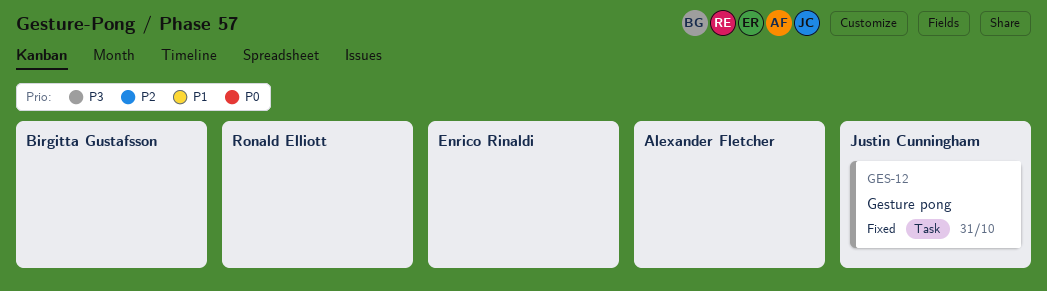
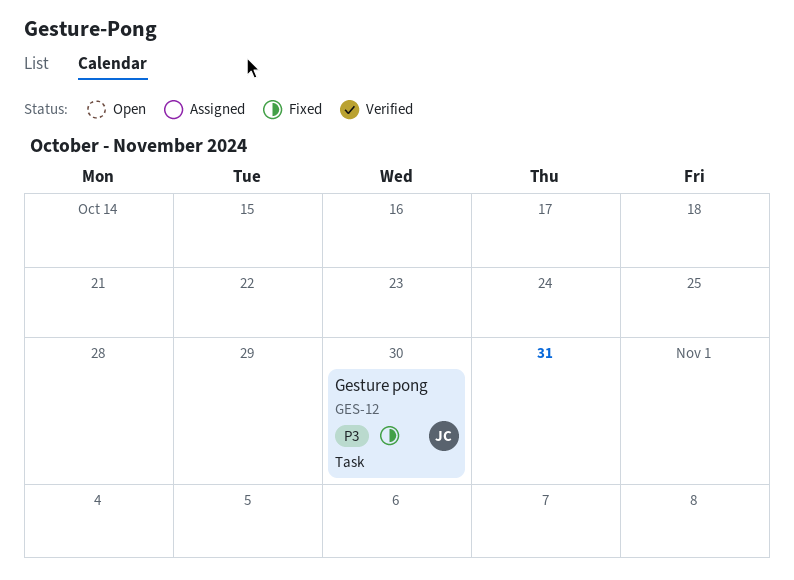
GES-12, due: Oct 31 -> Oct 30

